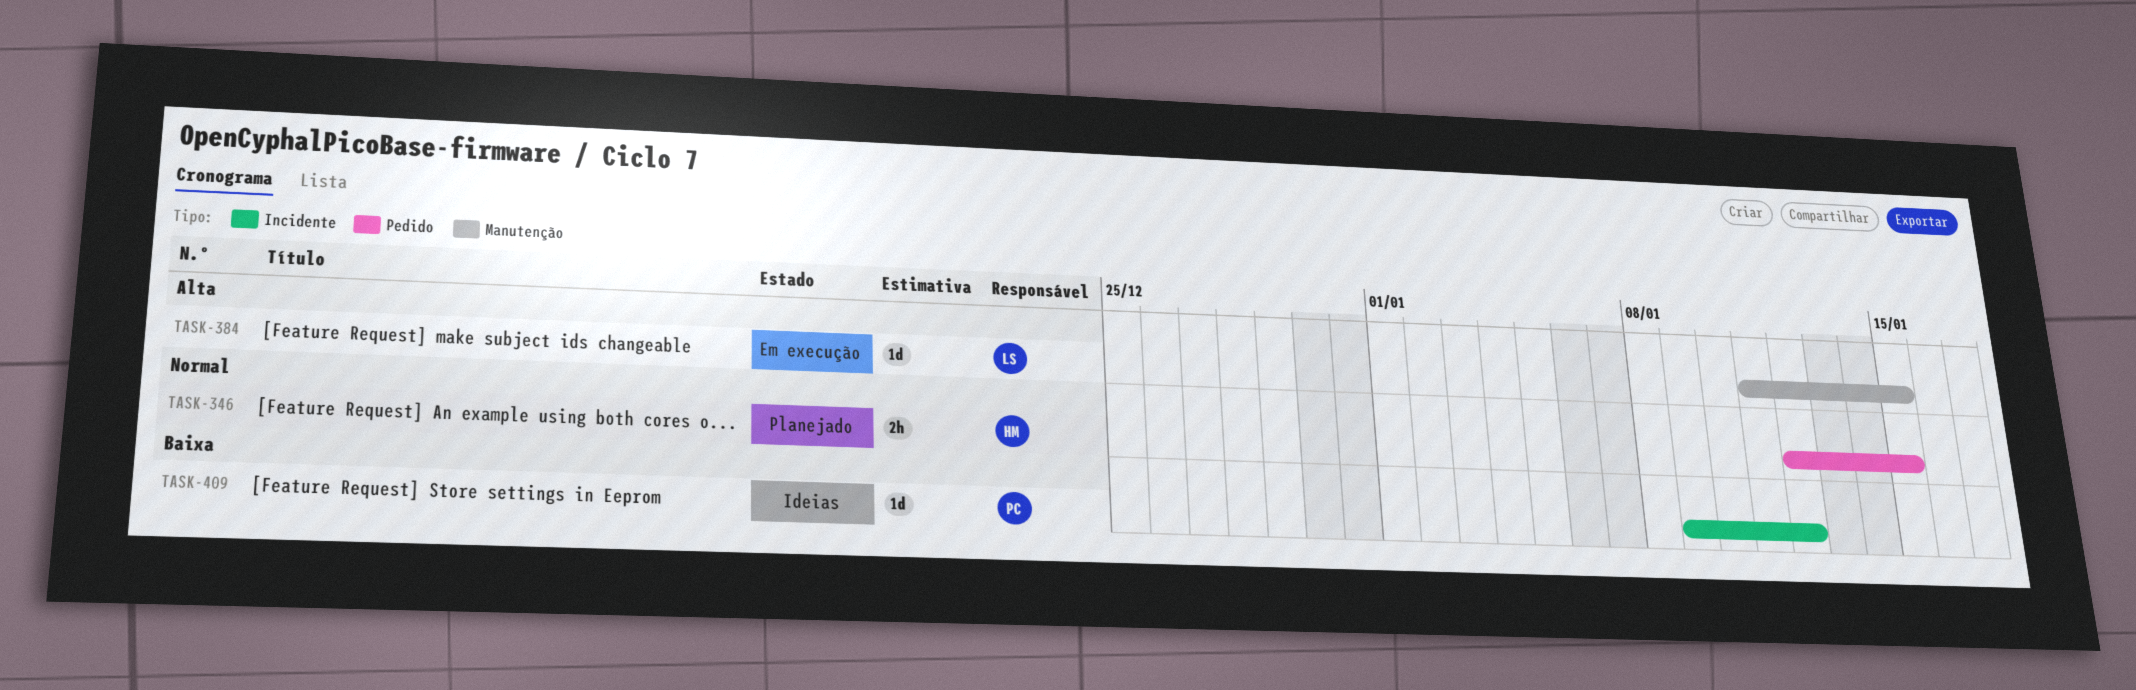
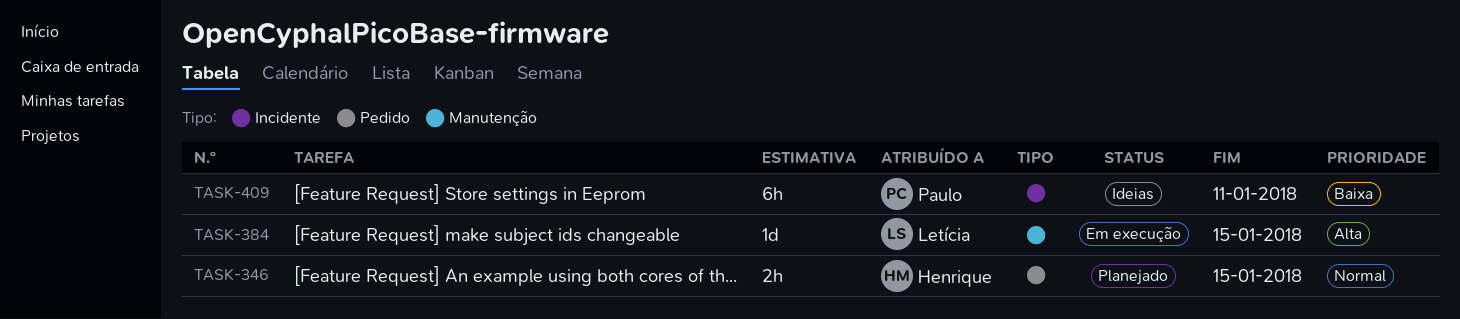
TASK-409, estimate: 1d -> 6h
TASK-409, due: Jan 12 -> Jan 11

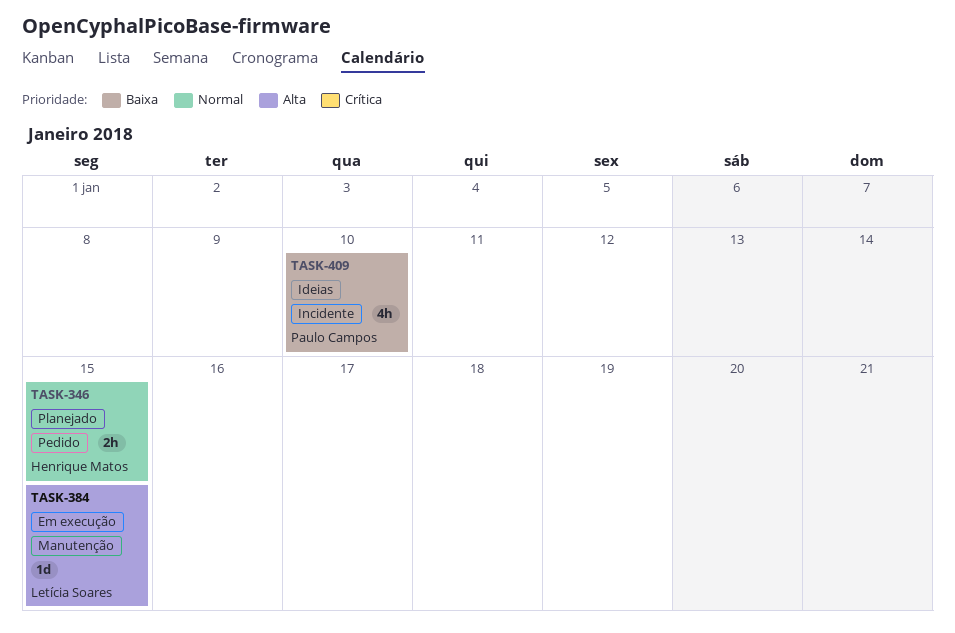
TASK-409, estimate: 6h -> 4h
TASK-409, due: Jan 11 -> Jan 10

